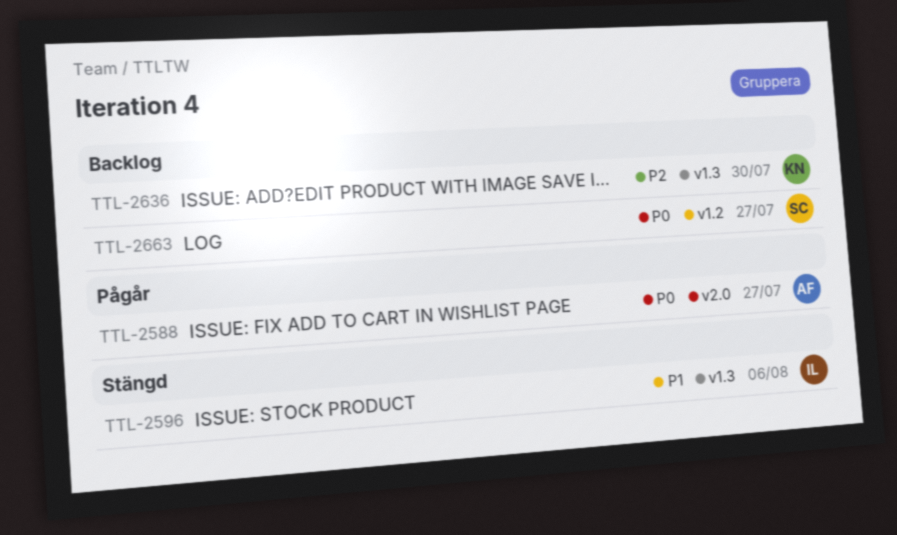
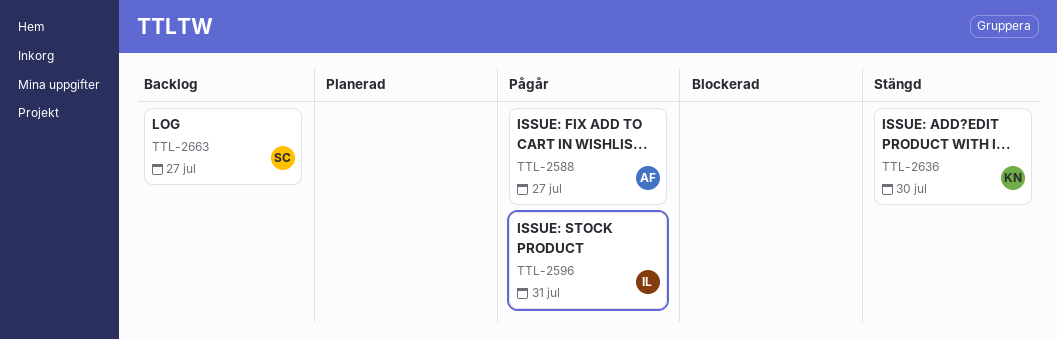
TTL-2596, status: Stängd -> Pågår
TTL-2596, due: Aug 6 -> Jul 31
TTL-2636, status: Backlog -> Stängd

